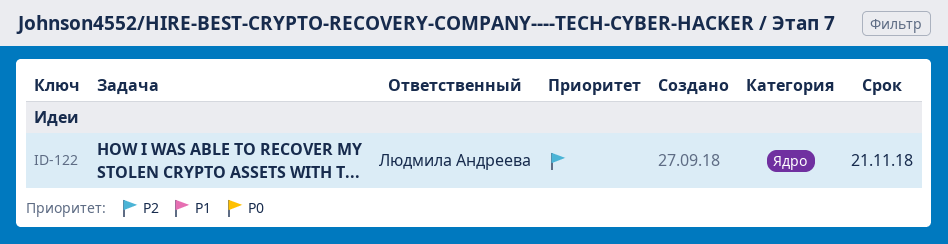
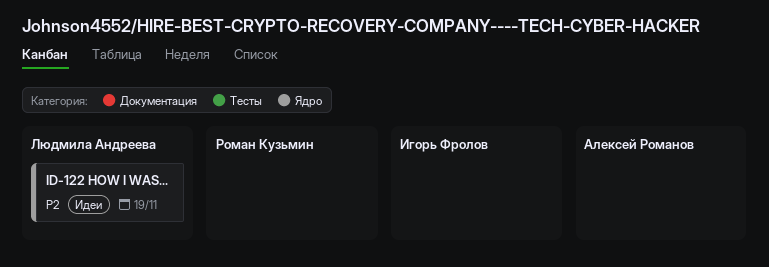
ID-122, due: Nov 21 -> Nov 19

